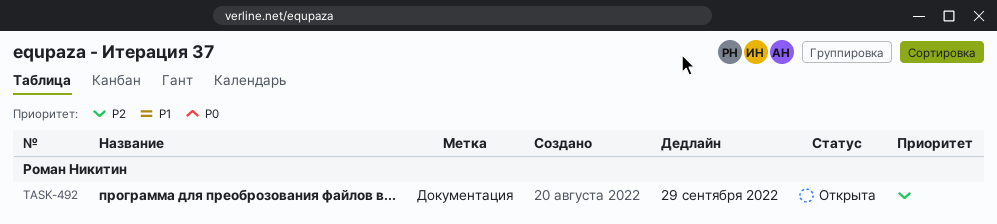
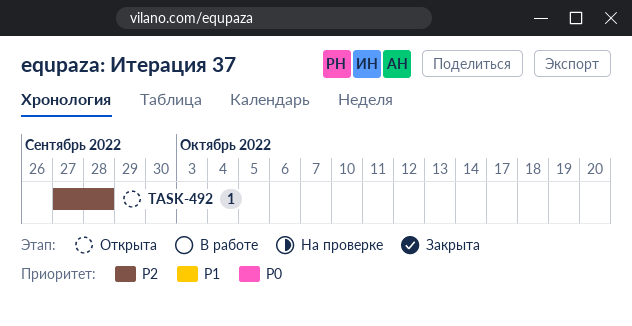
TASK-492, due: Sep 29 -> Sep 28

